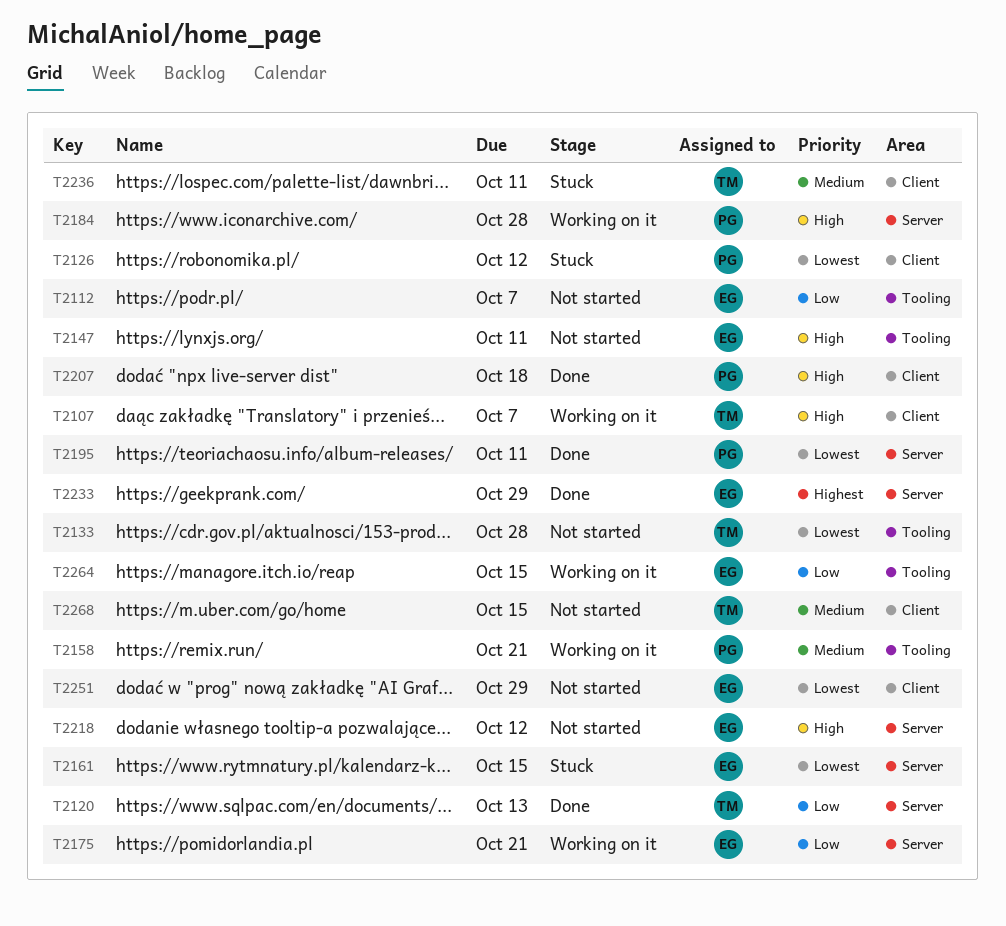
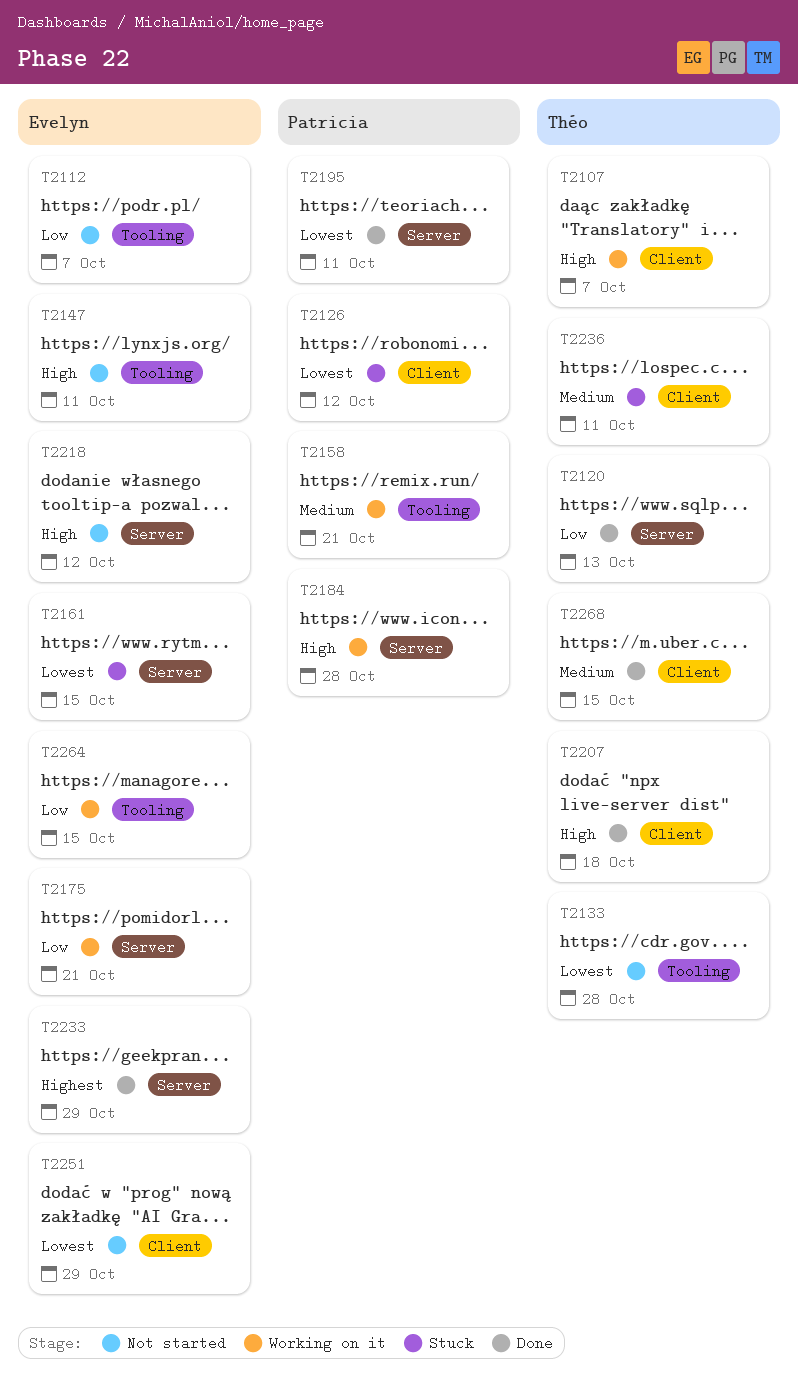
T2207, owner: Patricia -> Théo
T2268, status: Not started -> Done

